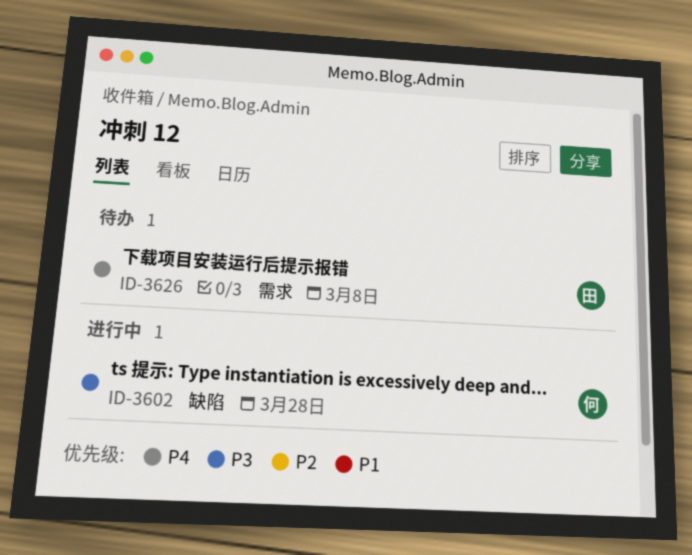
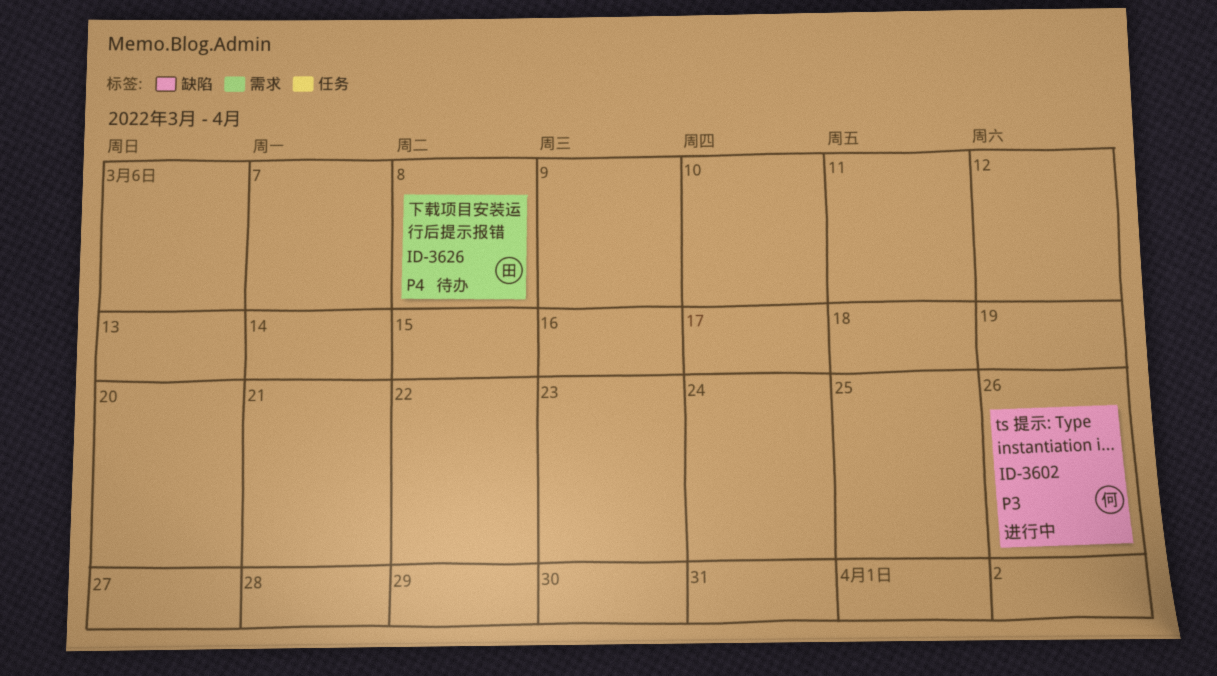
ID-3602, due: Mar 28 -> Mar 26

